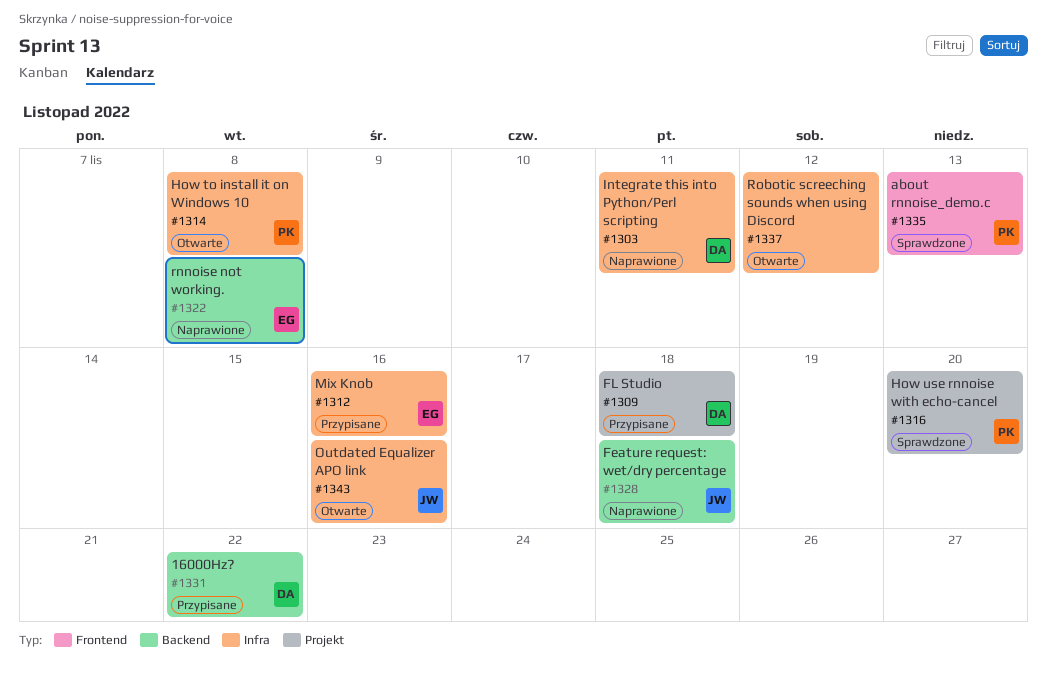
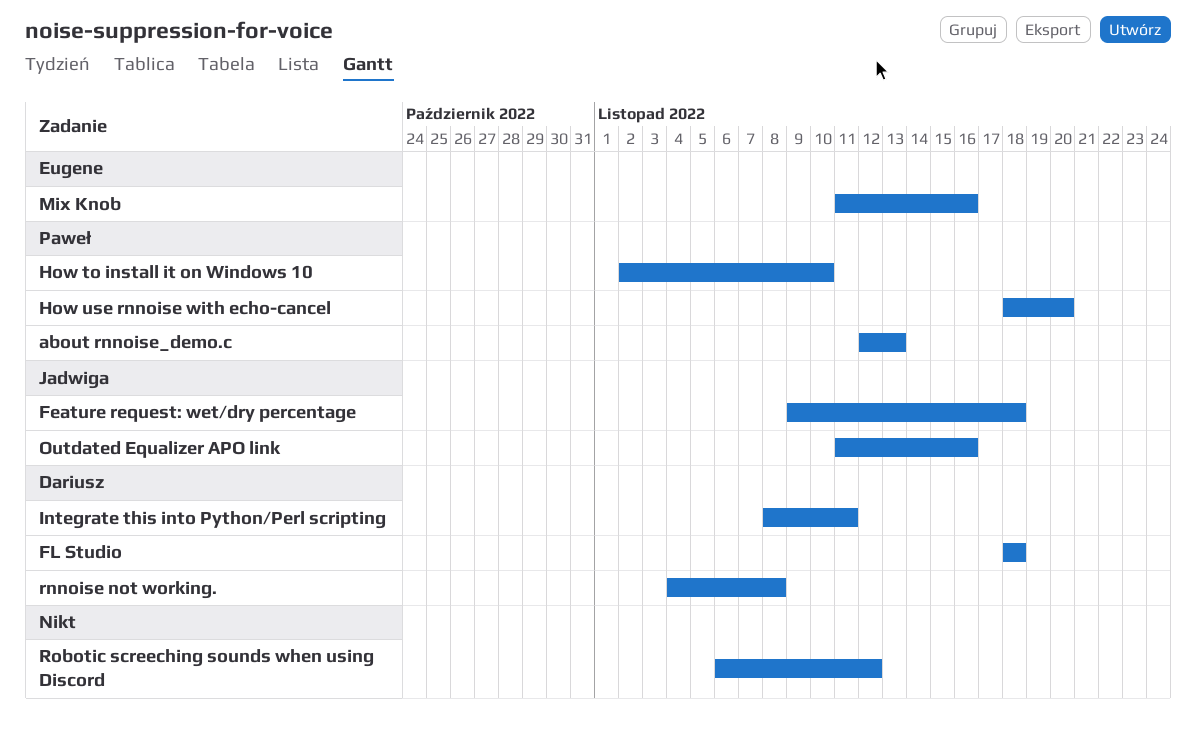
16000Hz?: present -> none
How to install it on Windows 10, due: Nov 8 -> Nov 10
rnnoise not working., owner: Eugene -> Dariusz

